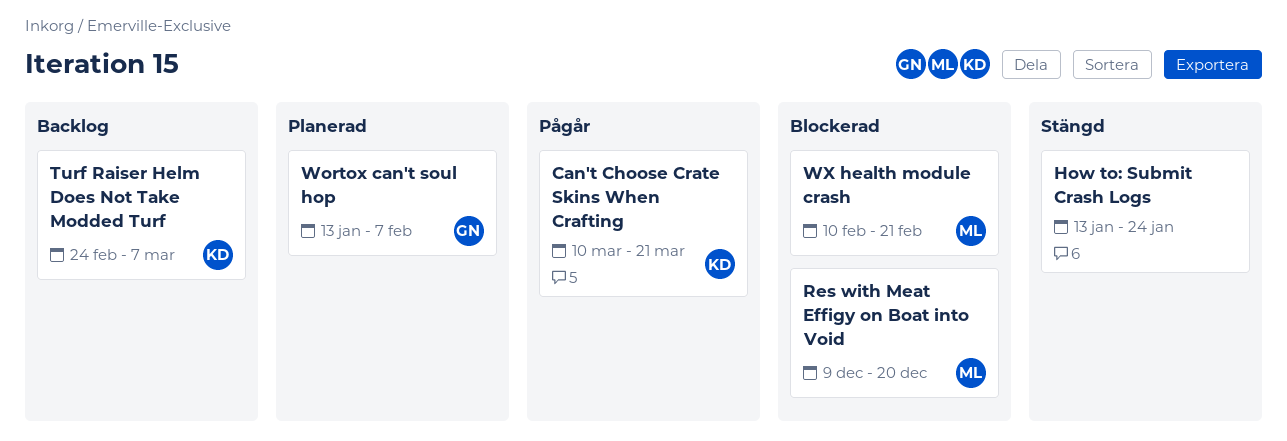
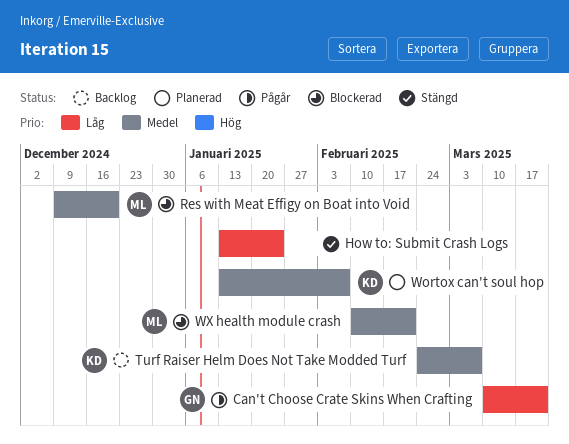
Can't Choose Crate Skins When Crafting, owner: KD -> GN
Wortox can't soul hop, owner: GN -> KD

